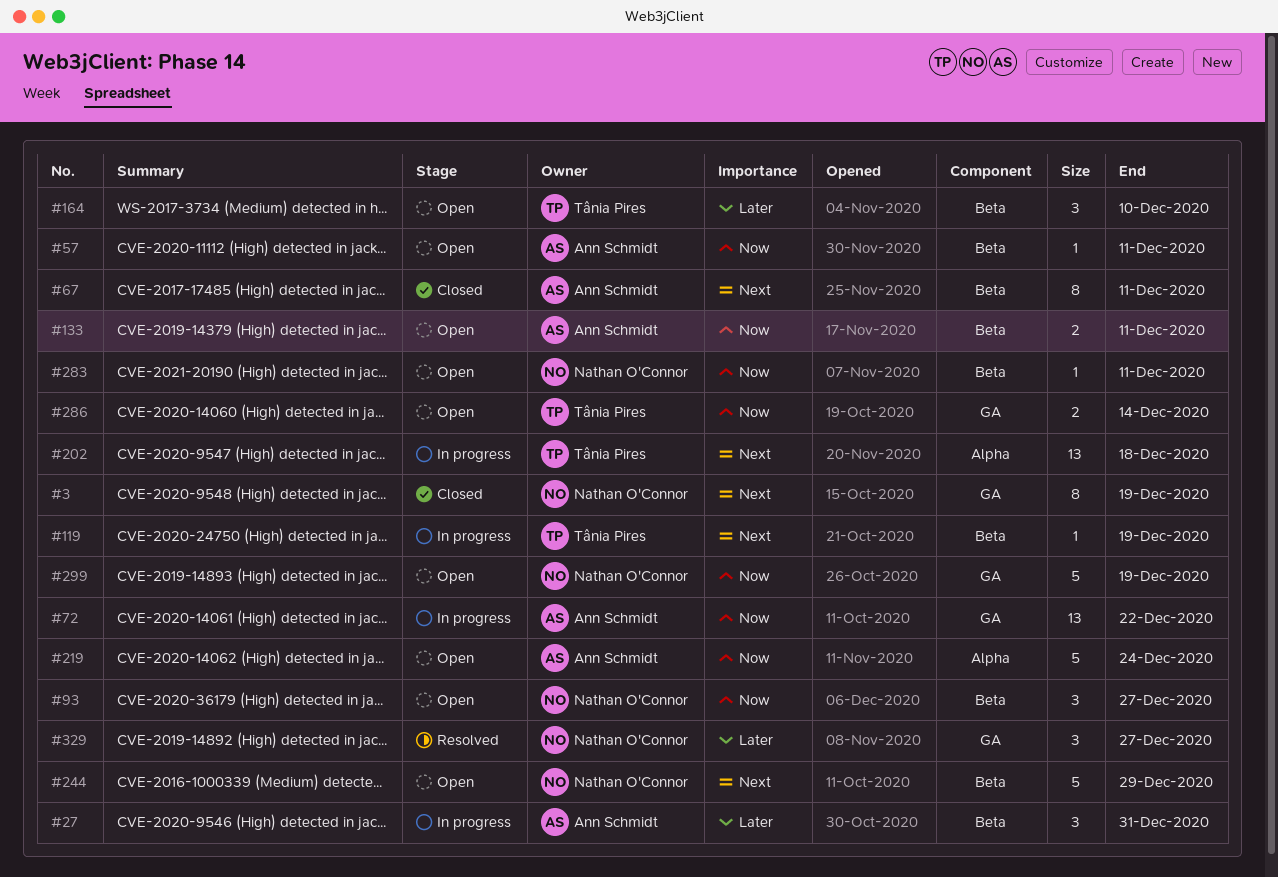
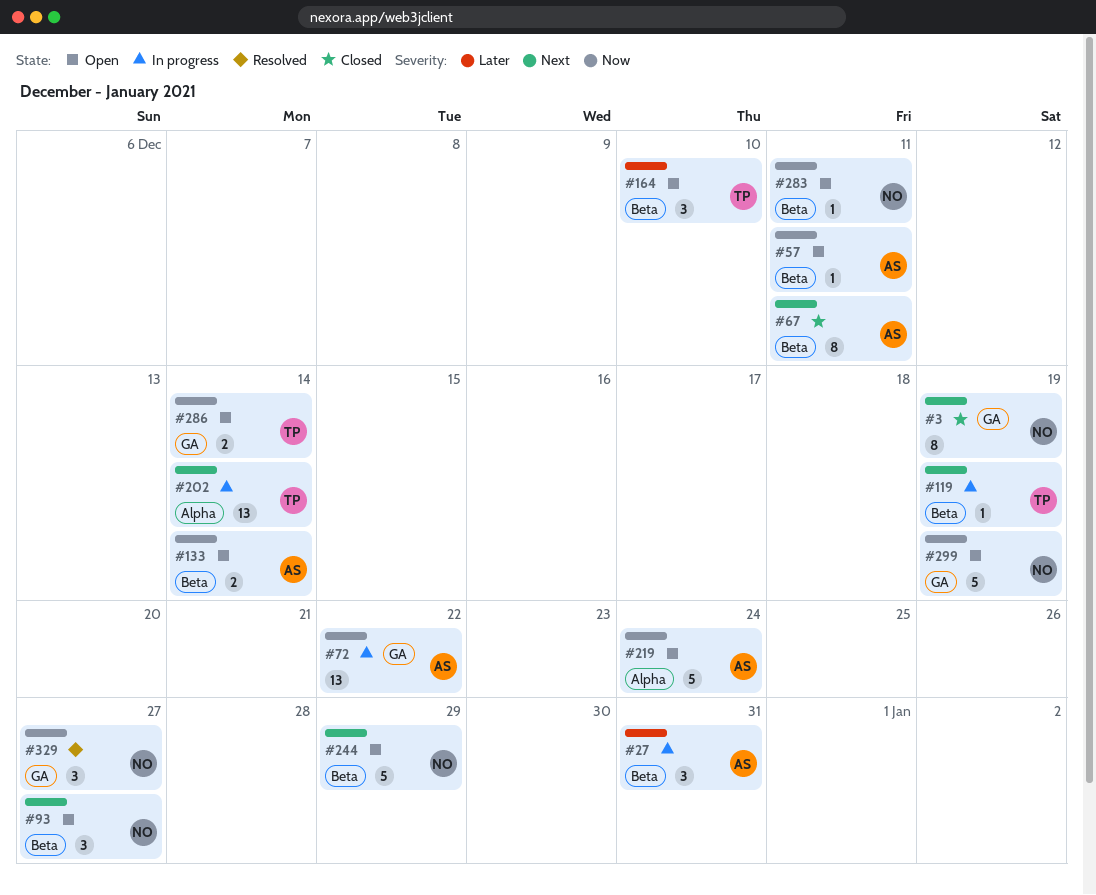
#93, priority: Now -> Next
#133, due: Dec 11 -> Dec 14
#202, due: Dec 18 -> Dec 14
#329, priority: Later -> Now

